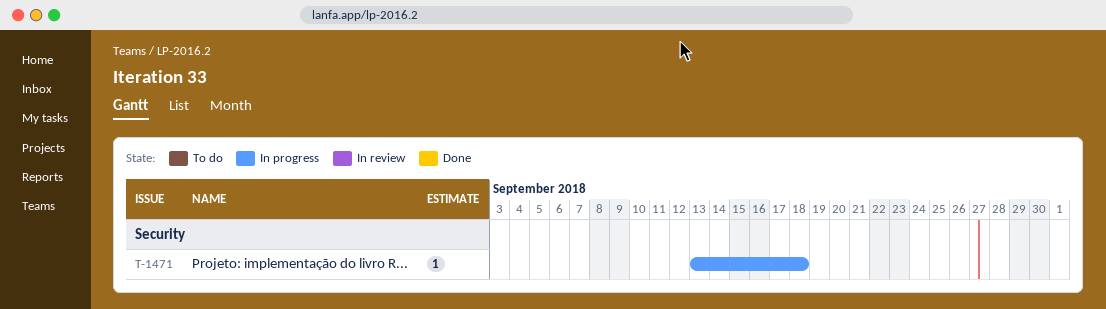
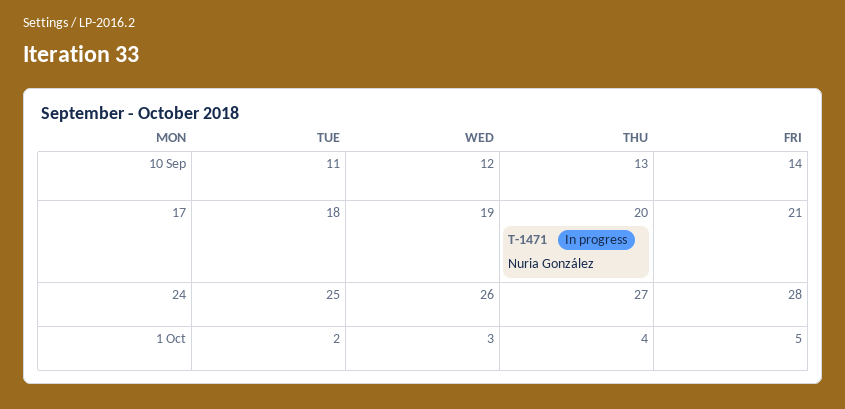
T-1471, due: Sep 18 -> Sep 20

